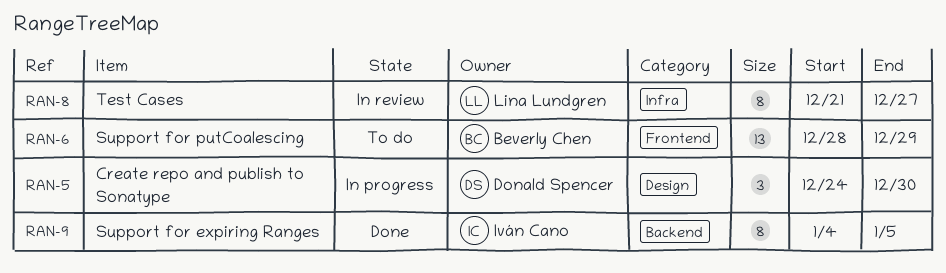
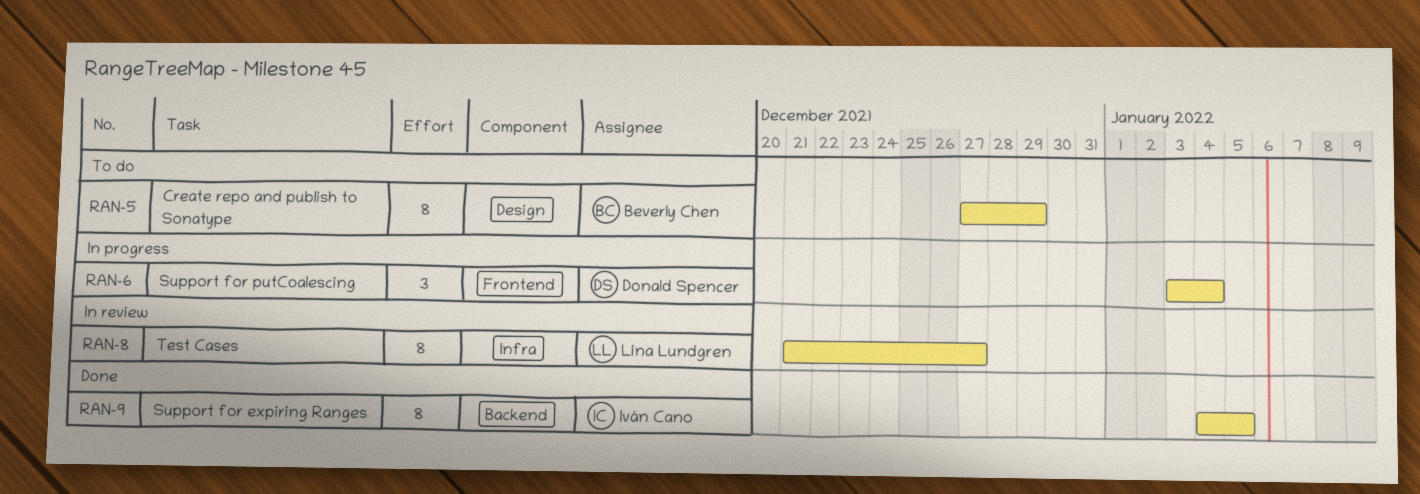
RAN-5, status: In progress -> To do
RAN-5, owner: Donald Spencer -> Beverly Chen
RAN-5, estimate: 3 -> 8
RAN-5, start: Dec 24 -> Dec 27
RAN-5, due: Dec 30 -> Dec 29
RAN-6, status: To do -> In progress
RAN-6, owner: Beverly Chen -> Donald Spencer
RAN-6, estimate: 13 -> 3
RAN-6, start: Dec 28 -> Jan 3
RAN-6, due: Dec 29 -> Jan 4

